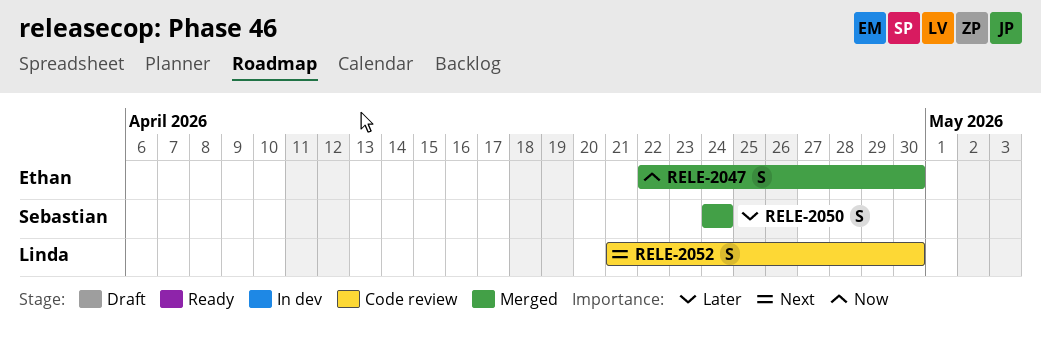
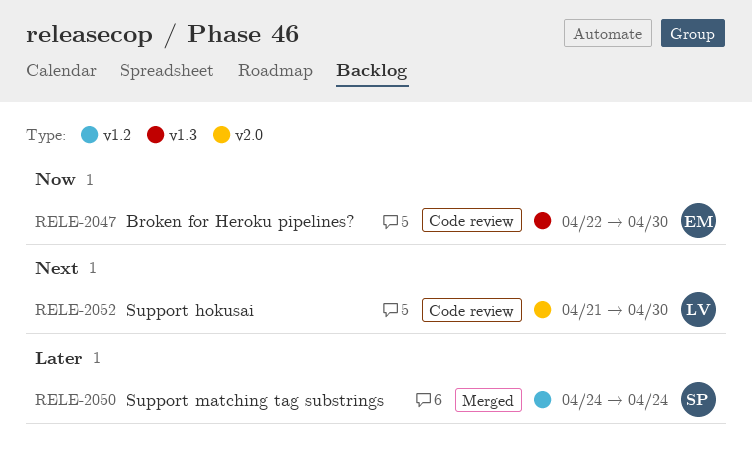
RELE-2047, status: Merged -> Code review

